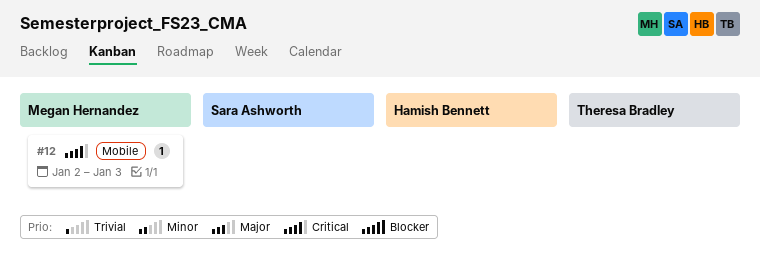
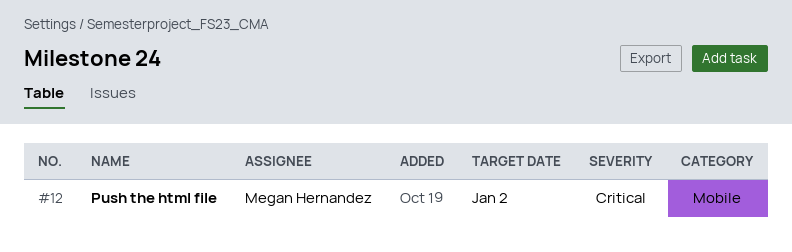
#12, due: Jan 3 -> Jan 2

